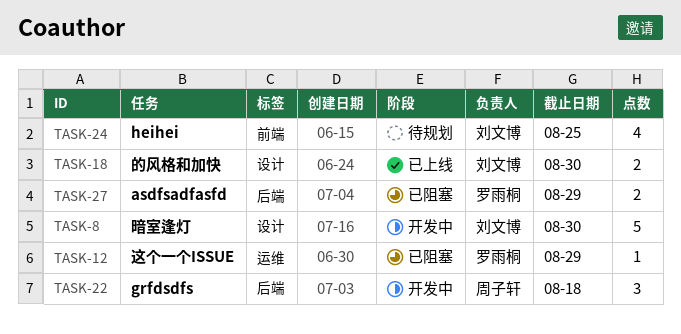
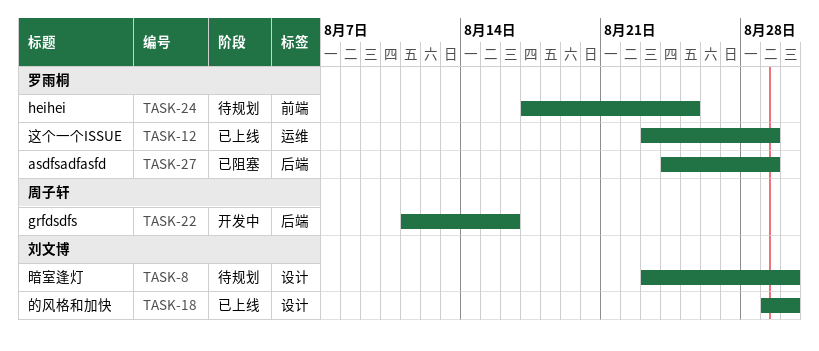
TASK-8, status: 开发中 -> 待规划
TASK-12, status: 已阻塞 -> 已上线
TASK-22, due: Aug 18 -> Aug 16
TASK-24, owner: 刘文博 -> 罗雨桐

